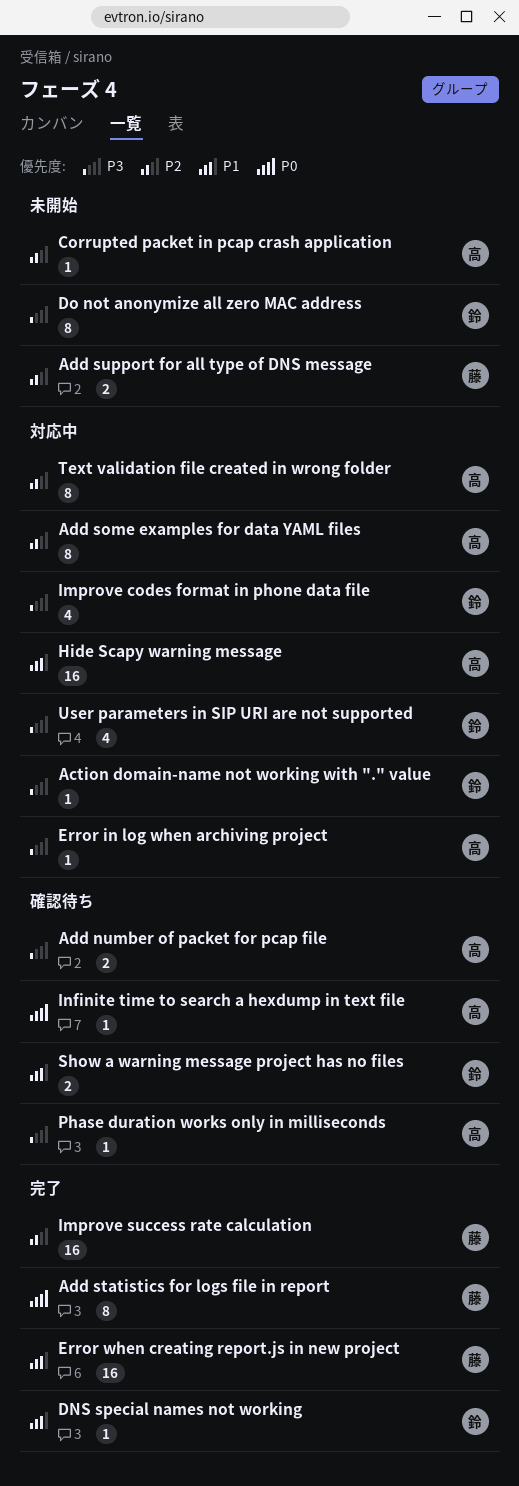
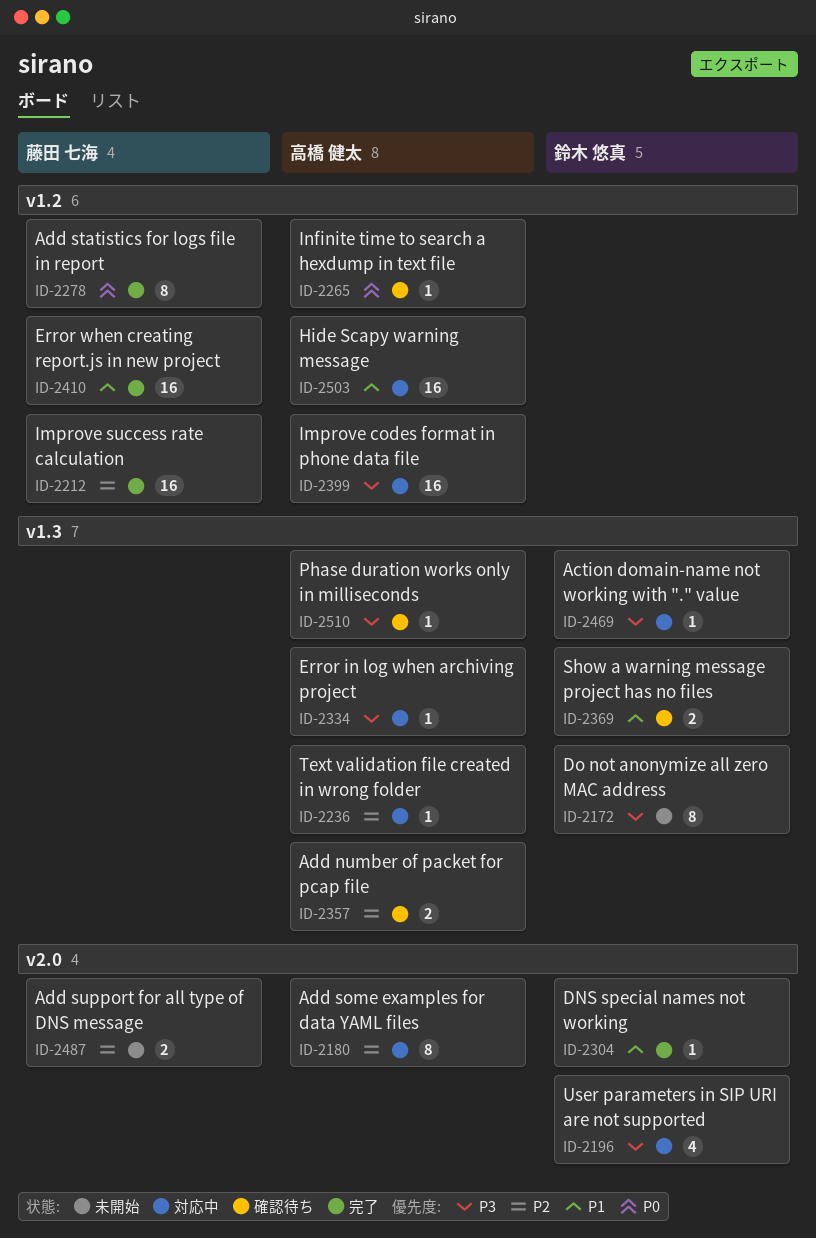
Add number of packet for pcap file, priority: P3 -> P2
Corrupted packet in pcap crash application: present -> none
Improve codes format in phone data file, owner: 鈴木 悠真 -> 高橋 健太
Improve codes format in phone data file, estimate: 4 -> 16
Text validation file created in wrong folder, estimate: 8 -> 1

